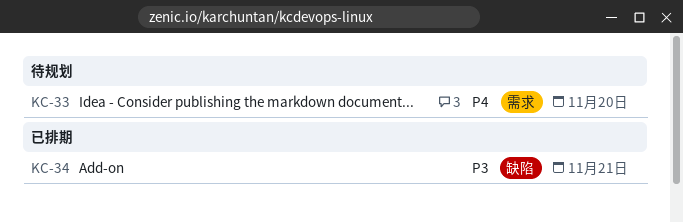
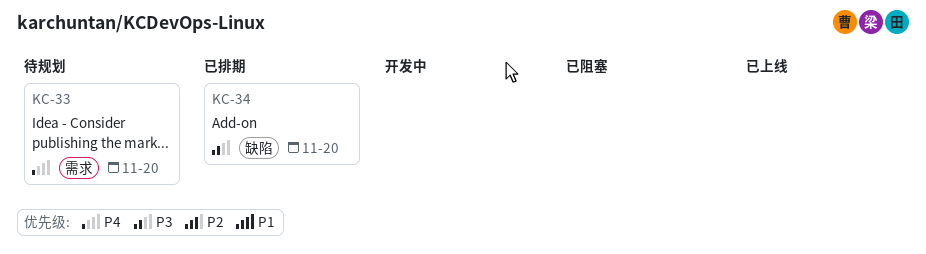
KC-34, due: Nov 21 -> Nov 20

